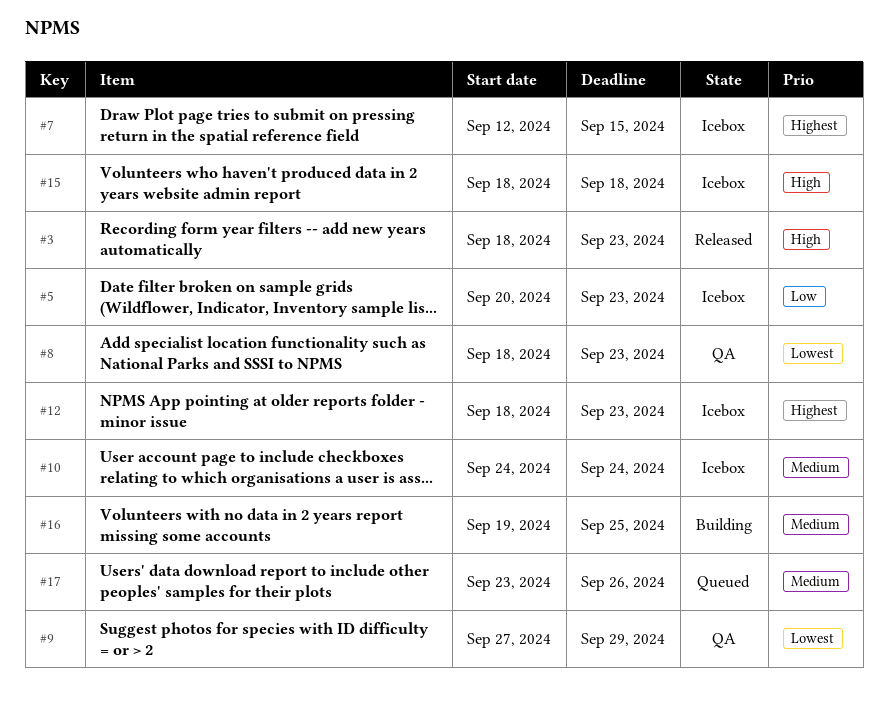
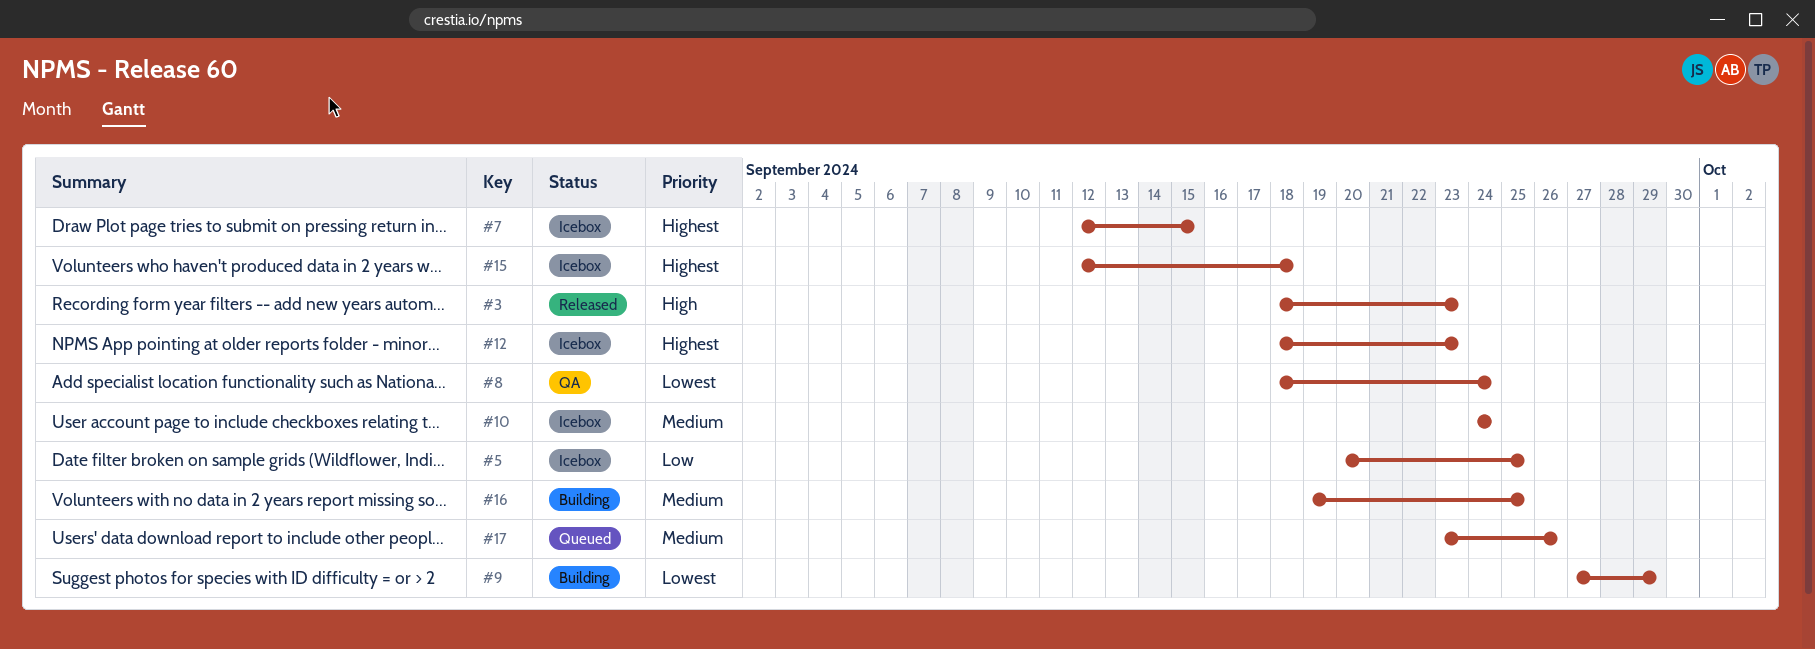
#5, due: Sep 23 -> Sep 25
#8, due: Sep 23 -> Sep 24
#9, status: QA -> Building
#15, priority: High -> Highest
#15, start: Sep 18 -> Sep 12

